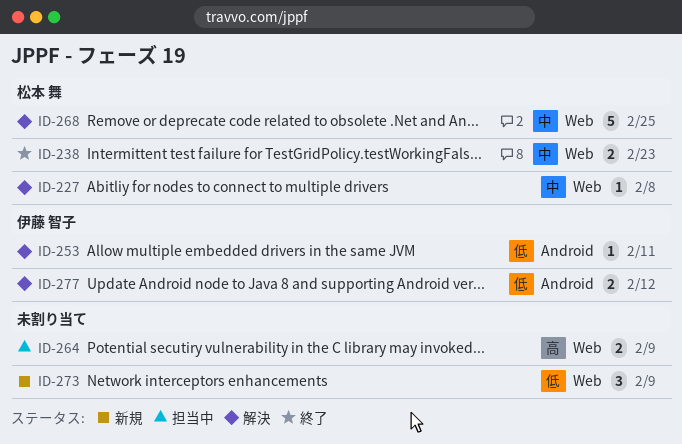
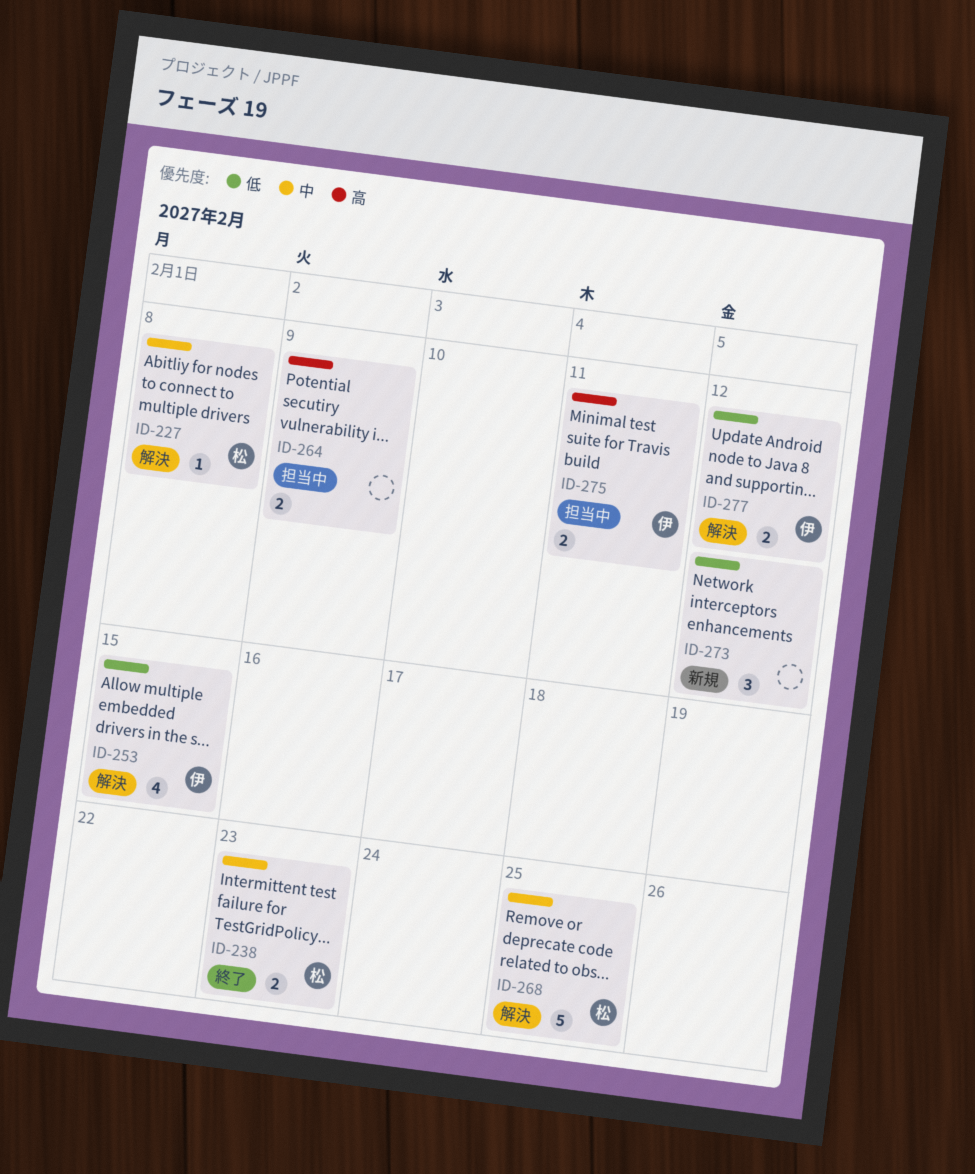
ID-253, estimate: 1 -> 4
ID-253, due: Feb 11 -> Feb 15
ID-273, due: Feb 9 -> Feb 12
ID-275: none -> present

